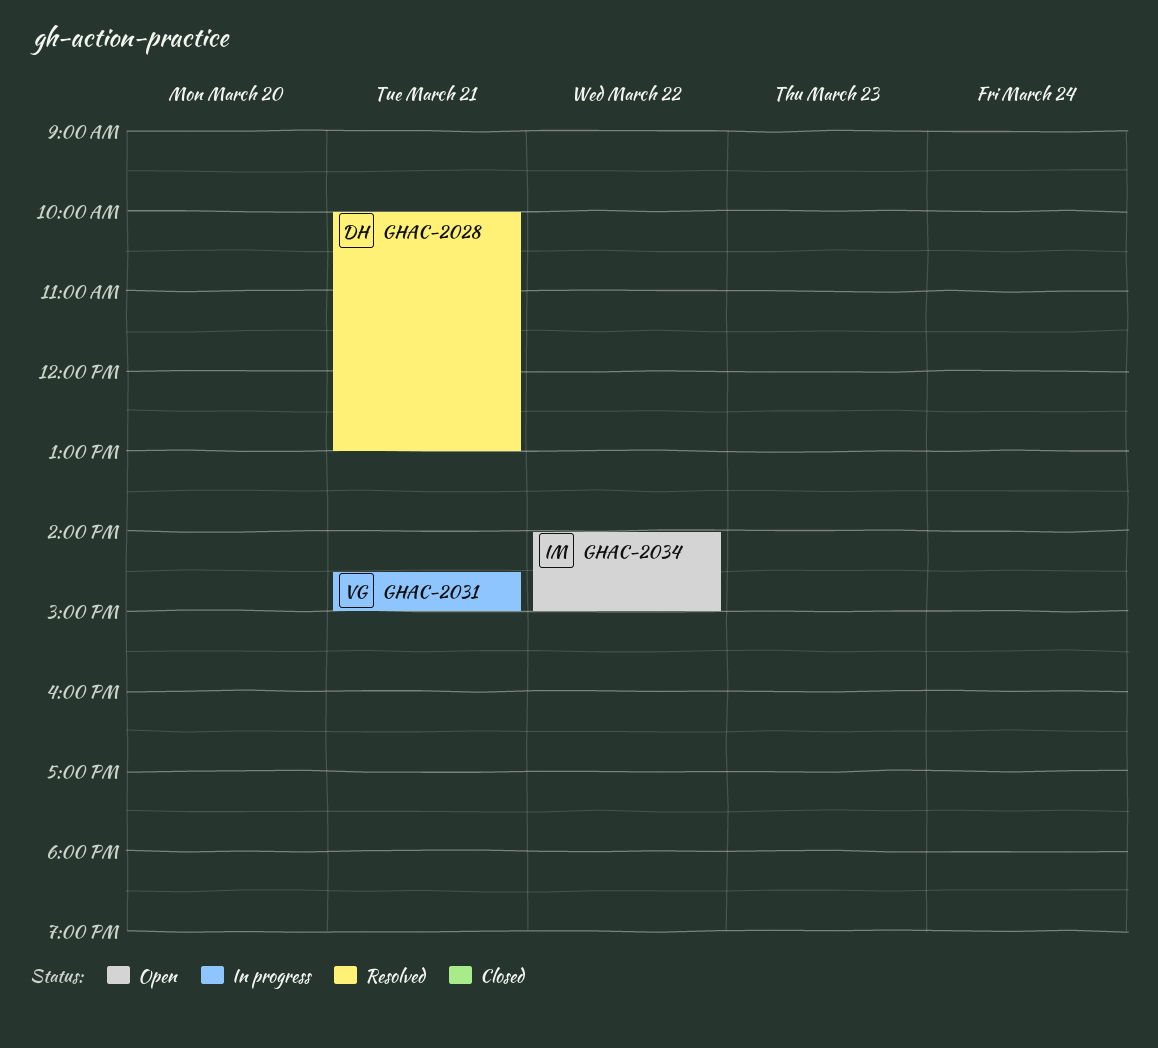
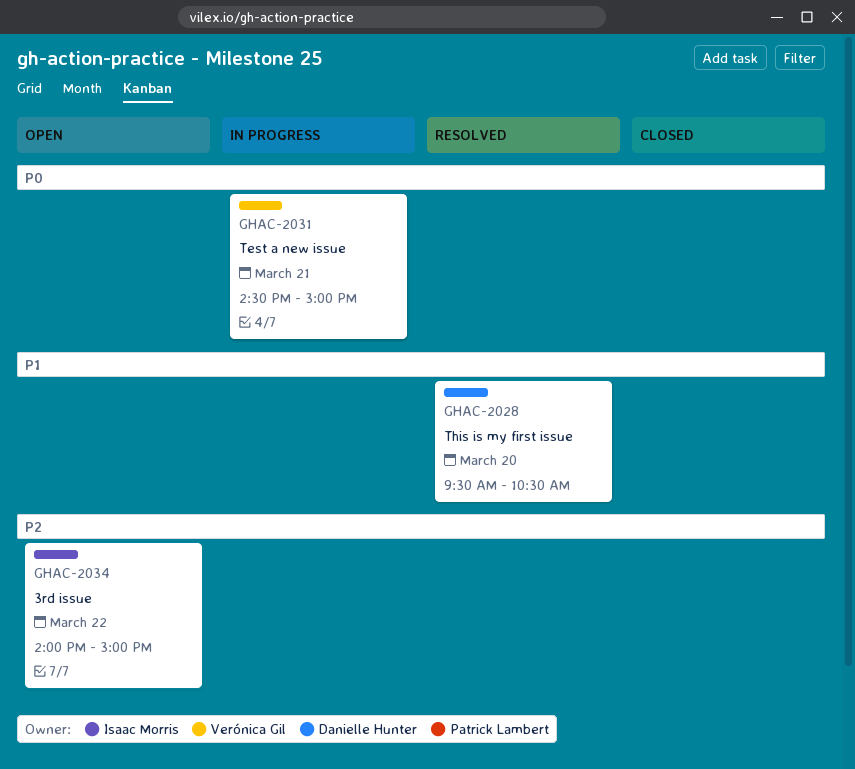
GHAC-2028, day: Mar 21 -> Mar 20
GHAC-2028, begins: 10:00 -> 09:30
GHAC-2028, ends: 13:00 -> 10:30

